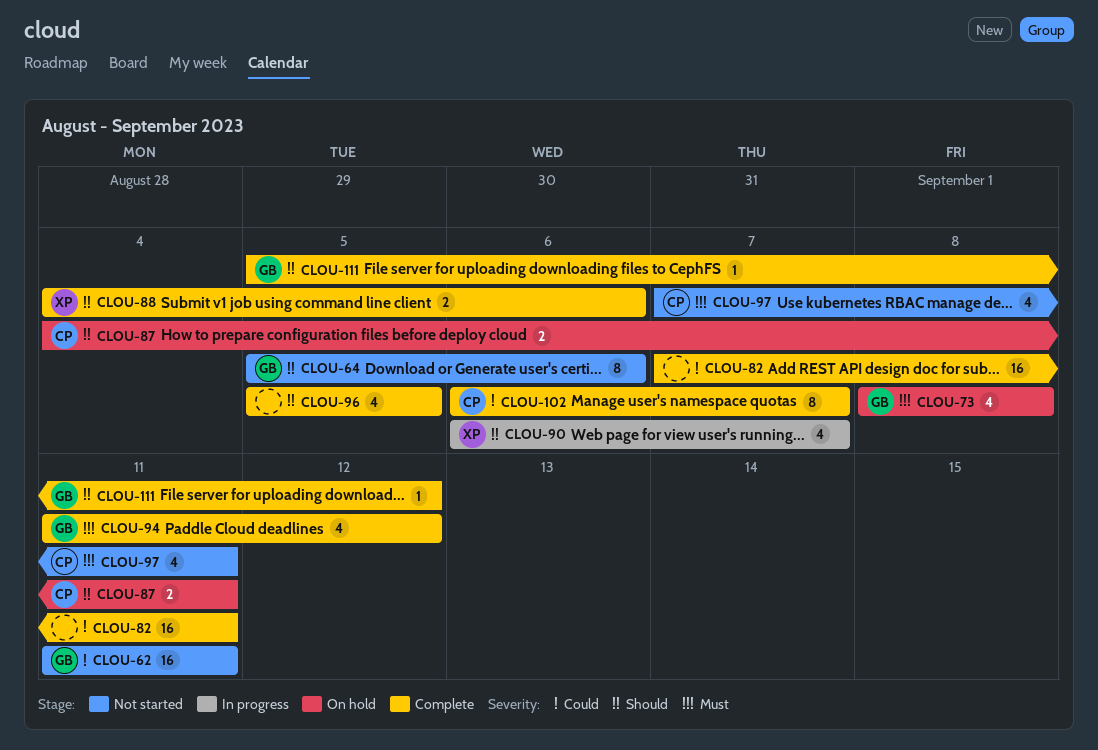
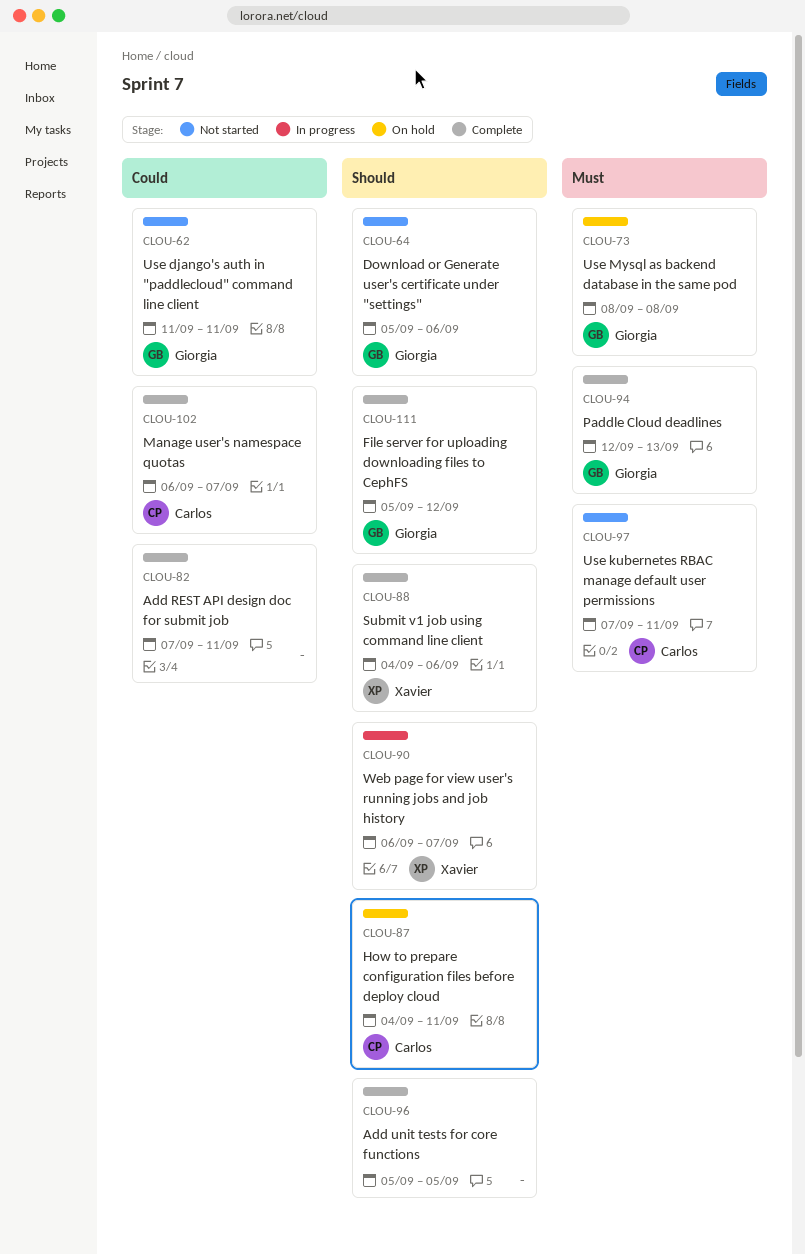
CLOU-94, start: Sep 11 -> Sep 12
CLOU-94, due: Sep 12 -> Sep 13

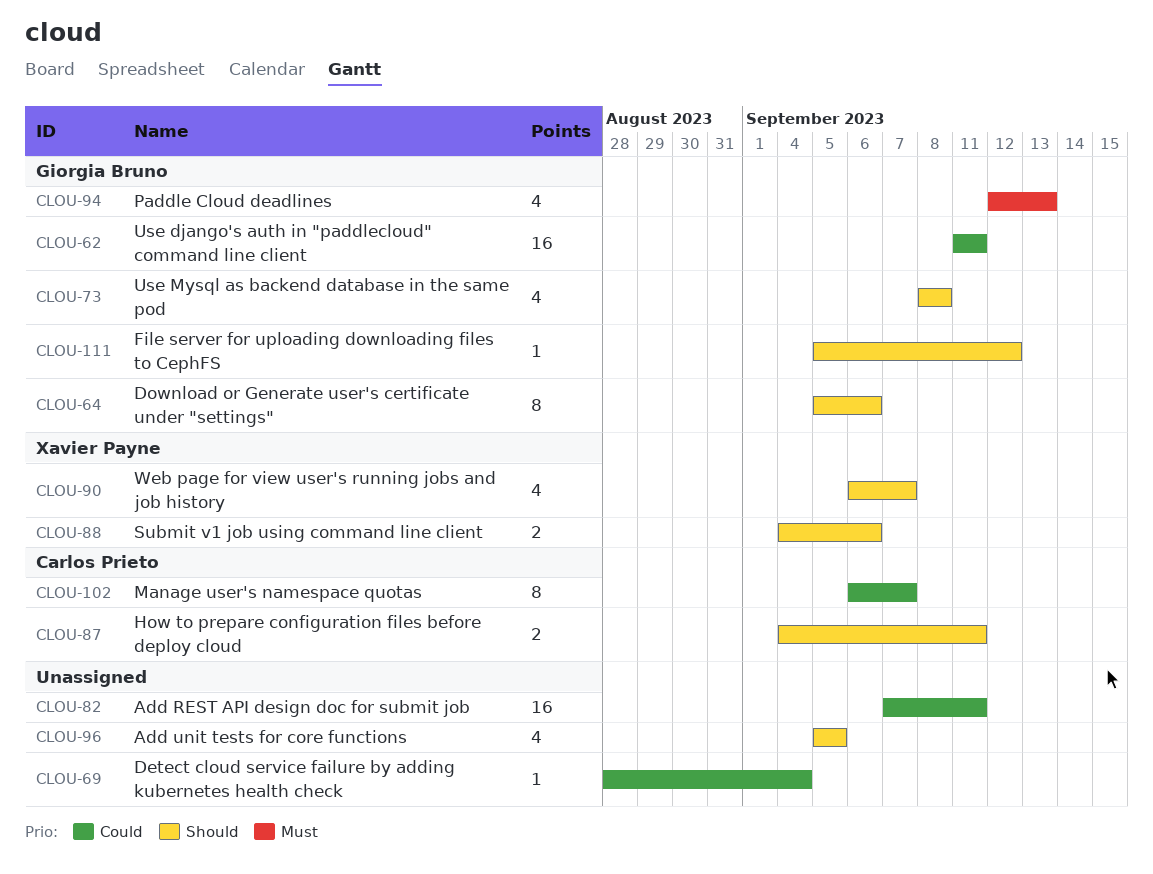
CLOU-69: none -> present
CLOU-73, priority: Must -> Should
CLOU-97: present -> none

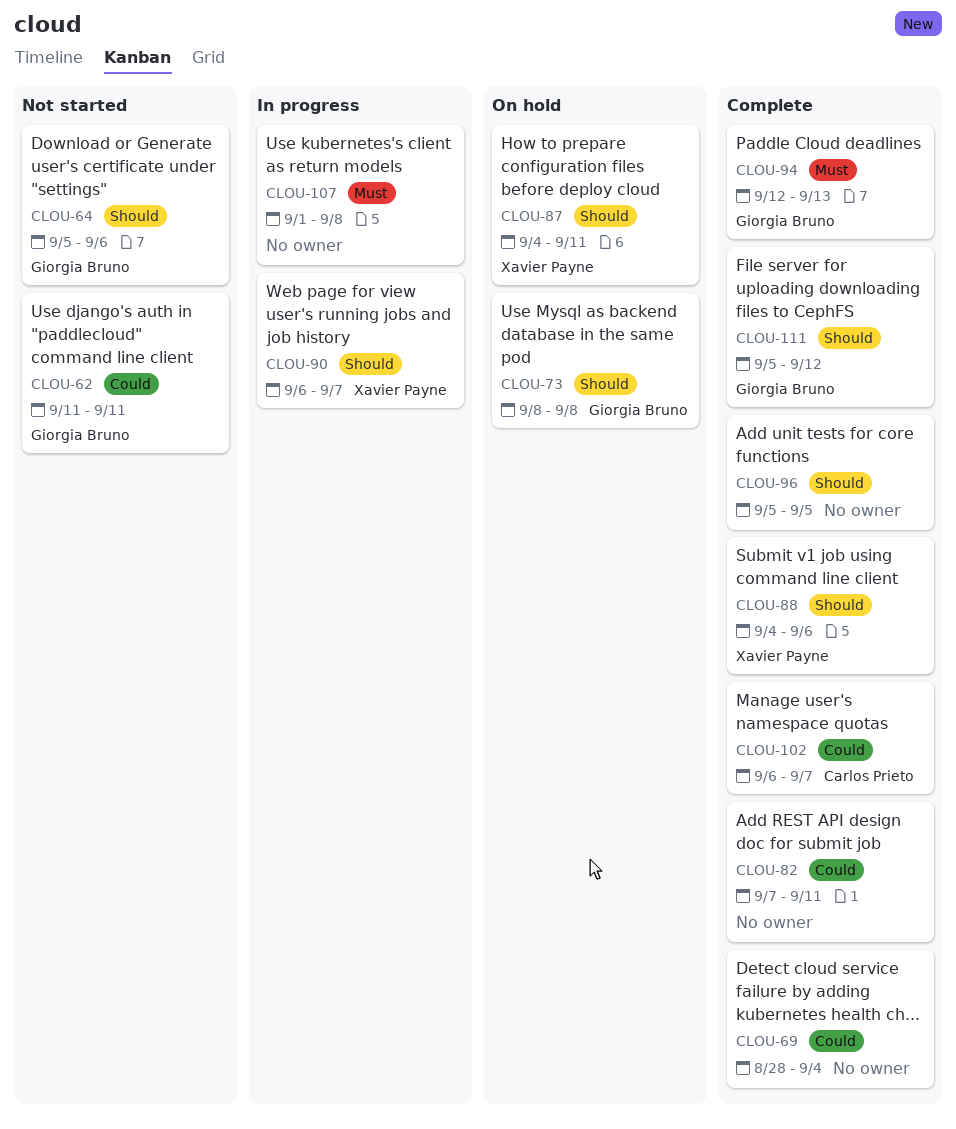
CLOU-87, owner: Carlos Prieto -> Xavier Payne
CLOU-107: none -> present

